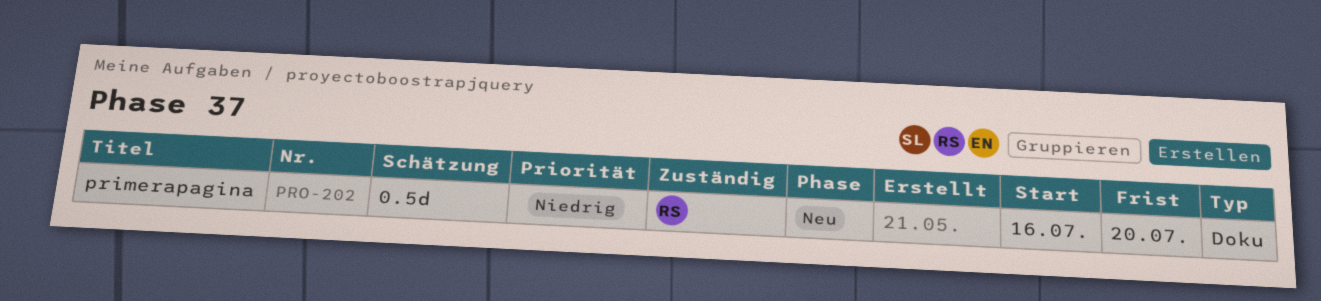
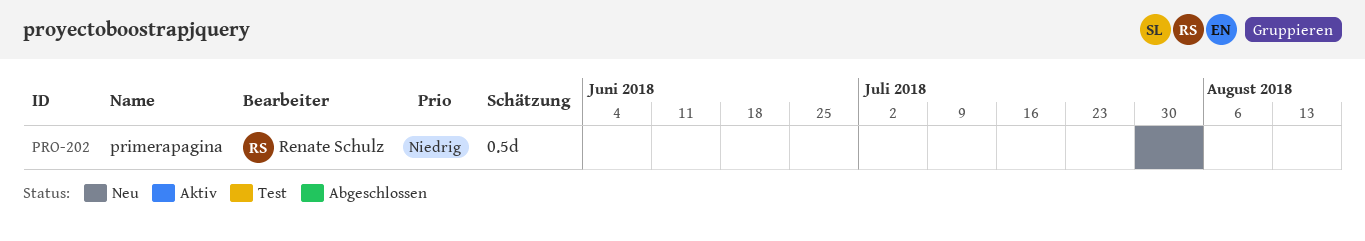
PRO-202, start: Jul 16 -> Jul 30
PRO-202, due: Jul 20 -> Aug 3

